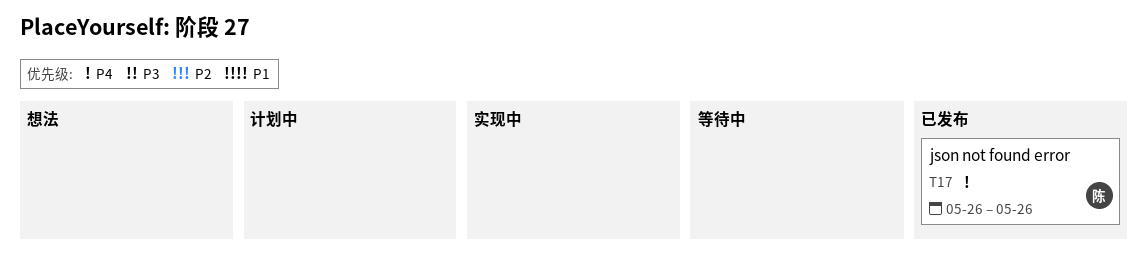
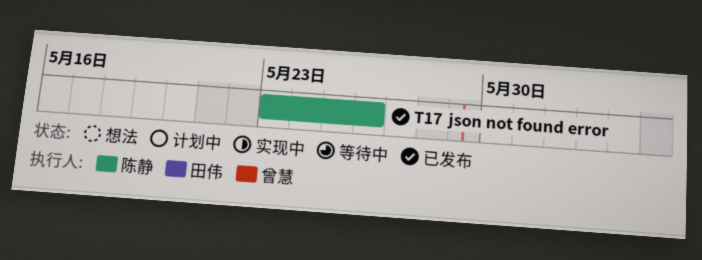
T17, start: May 26 -> May 23

